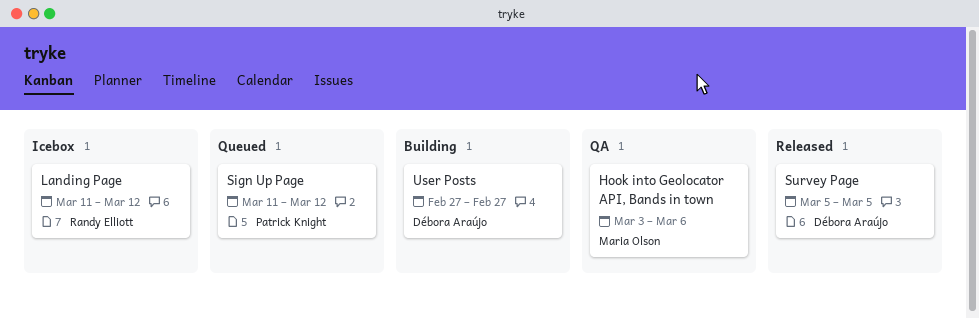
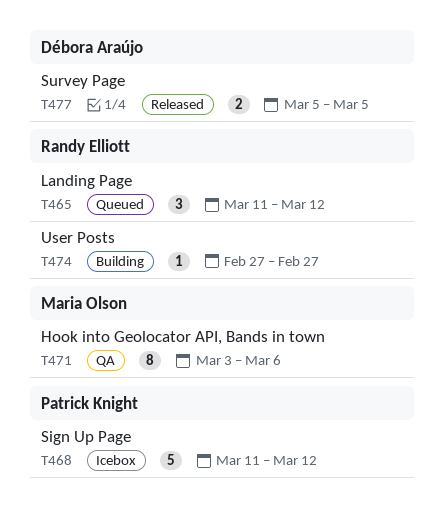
Landing Page, status: Icebox -> Queued
Sign Up Page, status: Queued -> Icebox
User Posts, owner: Débora Araújo -> Randy Elliott

